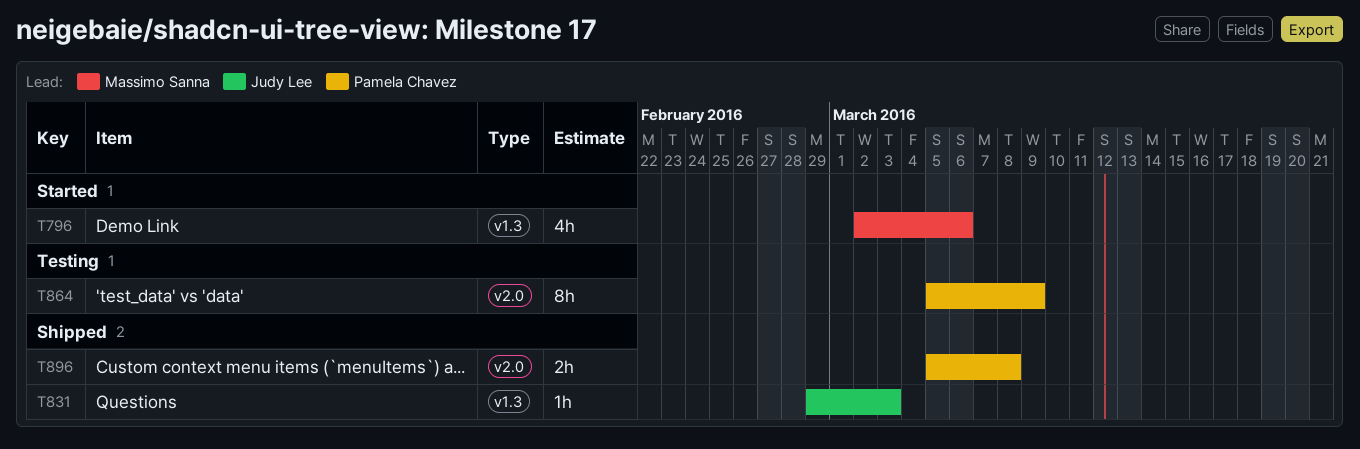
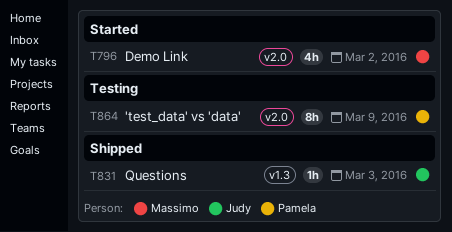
T796, label: v1.3 -> v2.0
T796, due: Mar 6 -> Mar 2
T896: present -> none

